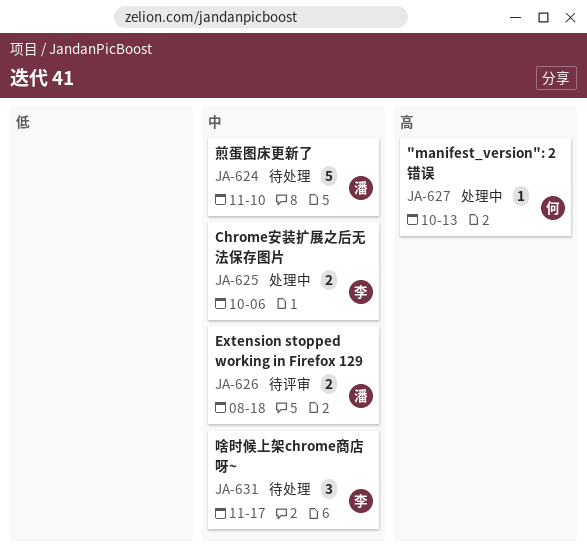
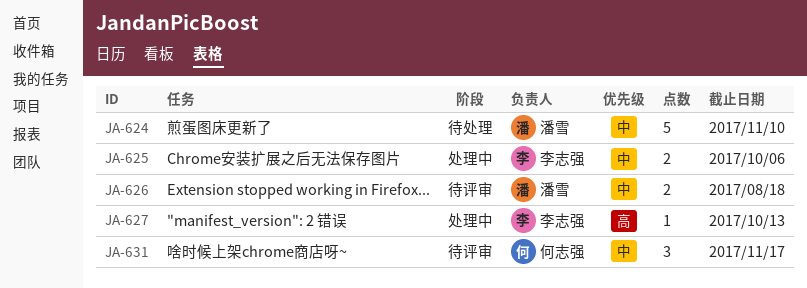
JA-627, owner: 何志强 -> 李志强
JA-631, status: 待处理 -> 待评审
JA-631, owner: 李志强 -> 何志强

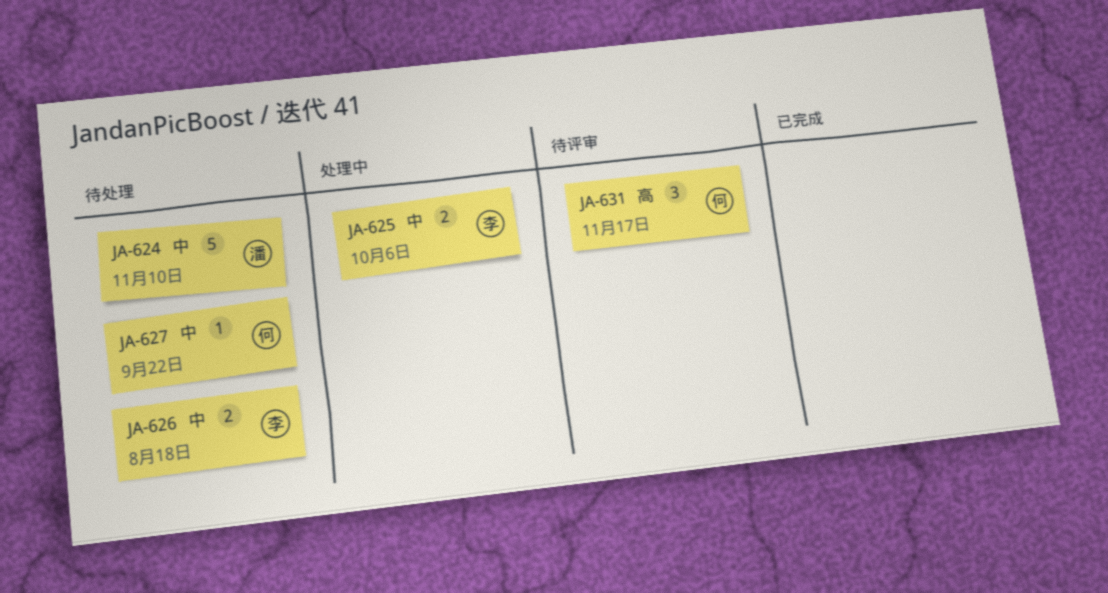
JA-626, status: 待评审 -> 待处理
JA-626, owner: 潘雪 -> 李志强
JA-627, status: 处理中 -> 待处理
JA-627, owner: 李志强 -> 何志强
JA-627, priority: 高 -> 中
JA-627, due: Oct 13 -> Sep 22
JA-631, priority: 中 -> 高

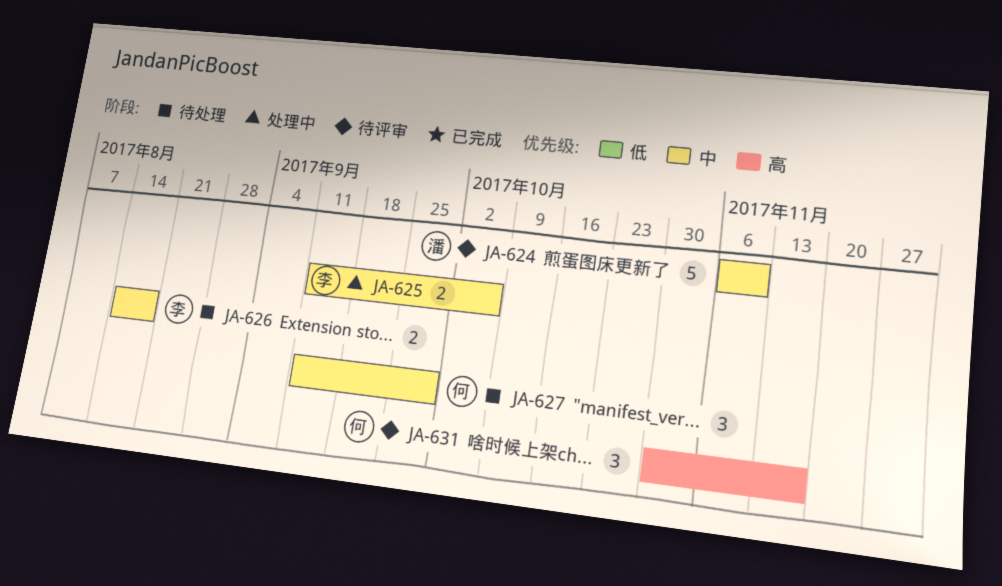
JA-624, status: 待处理 -> 待评审
JA-627, estimate: 1 -> 3
JA-627, due: Sep 22 -> Sep 29

